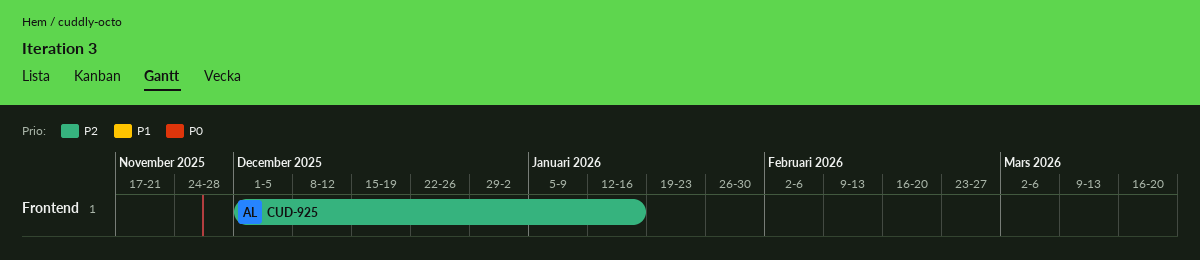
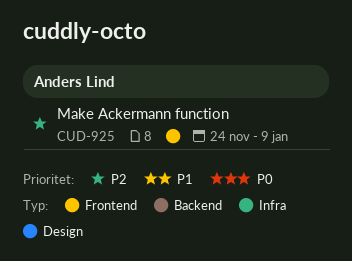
CUD-925, start: Dec 1 -> Nov 24
CUD-925, due: Jan 16 -> Jan 9

